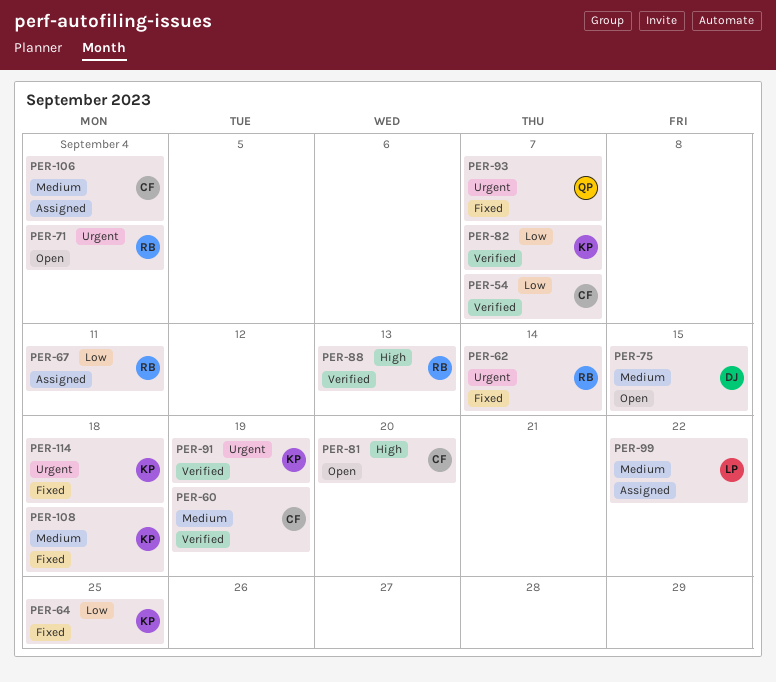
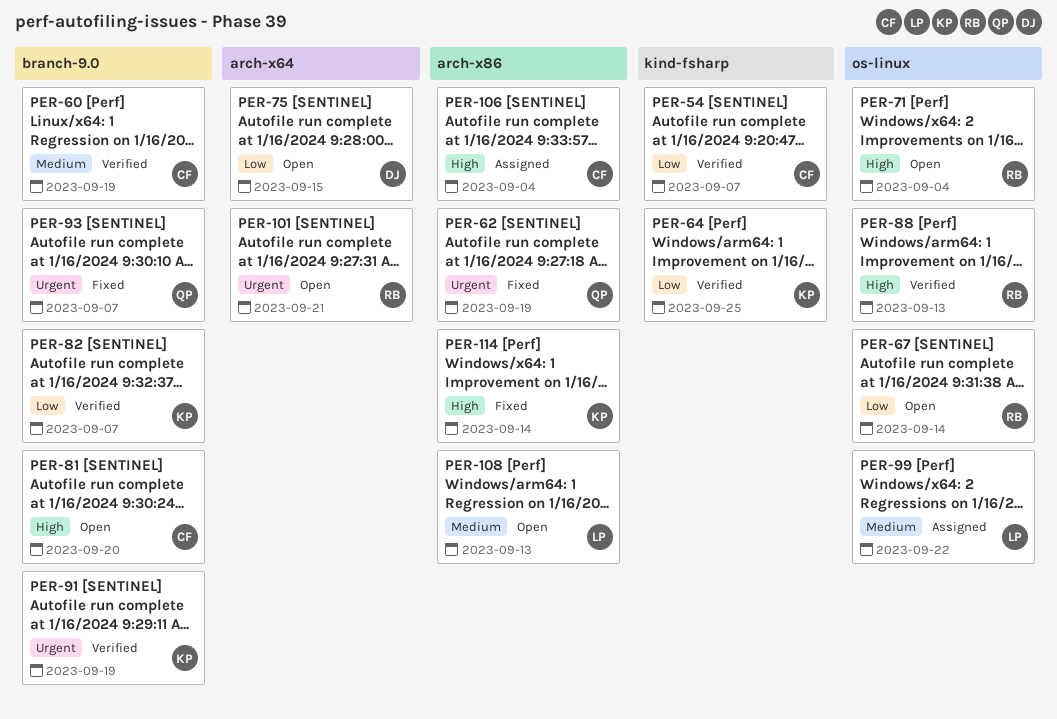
PER-62, owner: RB -> QP
PER-62, due: Sep 14 -> Sep 19
PER-64, status: Fixed -> Verified
PER-67, status: Assigned -> Open
PER-67, due: Sep 11 -> Sep 14
PER-71, priority: Urgent -> High
PER-75, priority: Medium -> Low
PER-101: none -> present
PER-106, priority: Medium -> High
PER-108, status: Fixed -> Open
PER-108, owner: KP -> LP
PER-108, due: Sep 18 -> Sep 13
PER-114, priority: Urgent -> High
PER-114, due: Sep 18 -> Sep 14

